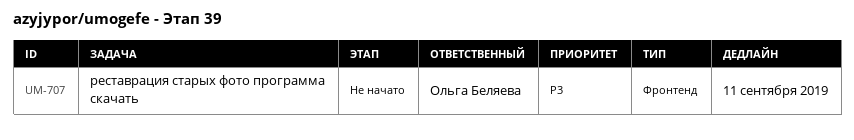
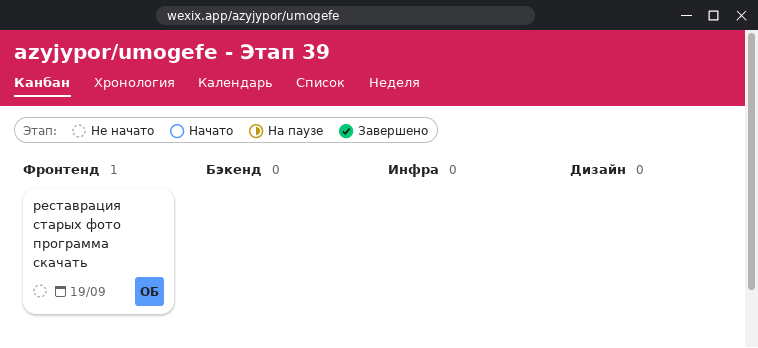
реставрация старых фото программа скачать, due: Sep 11 -> Sep 19

